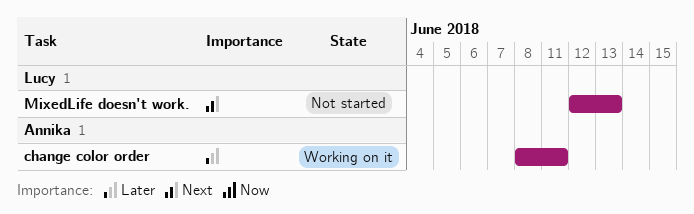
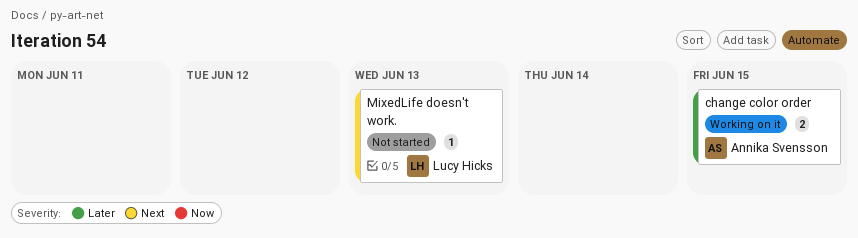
change color order, due: Jun 11 -> Jun 15

